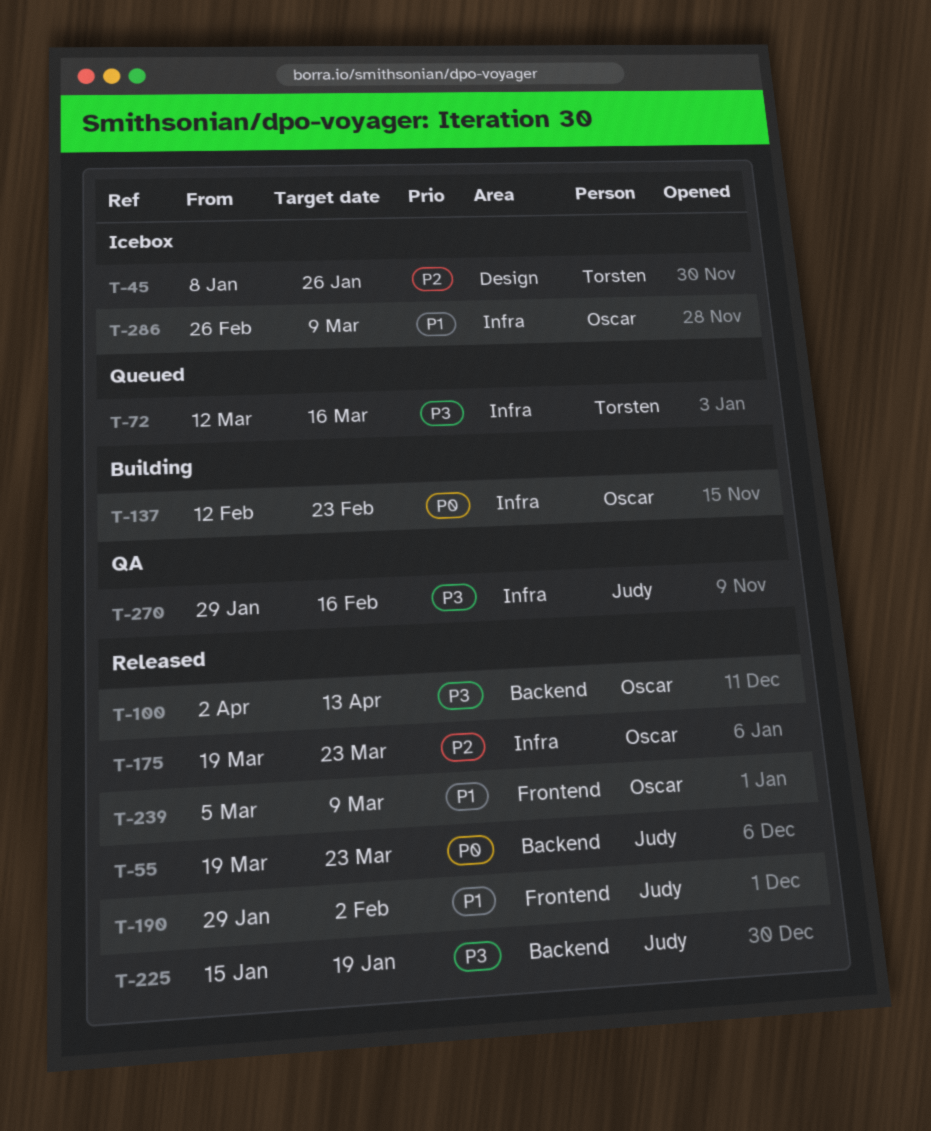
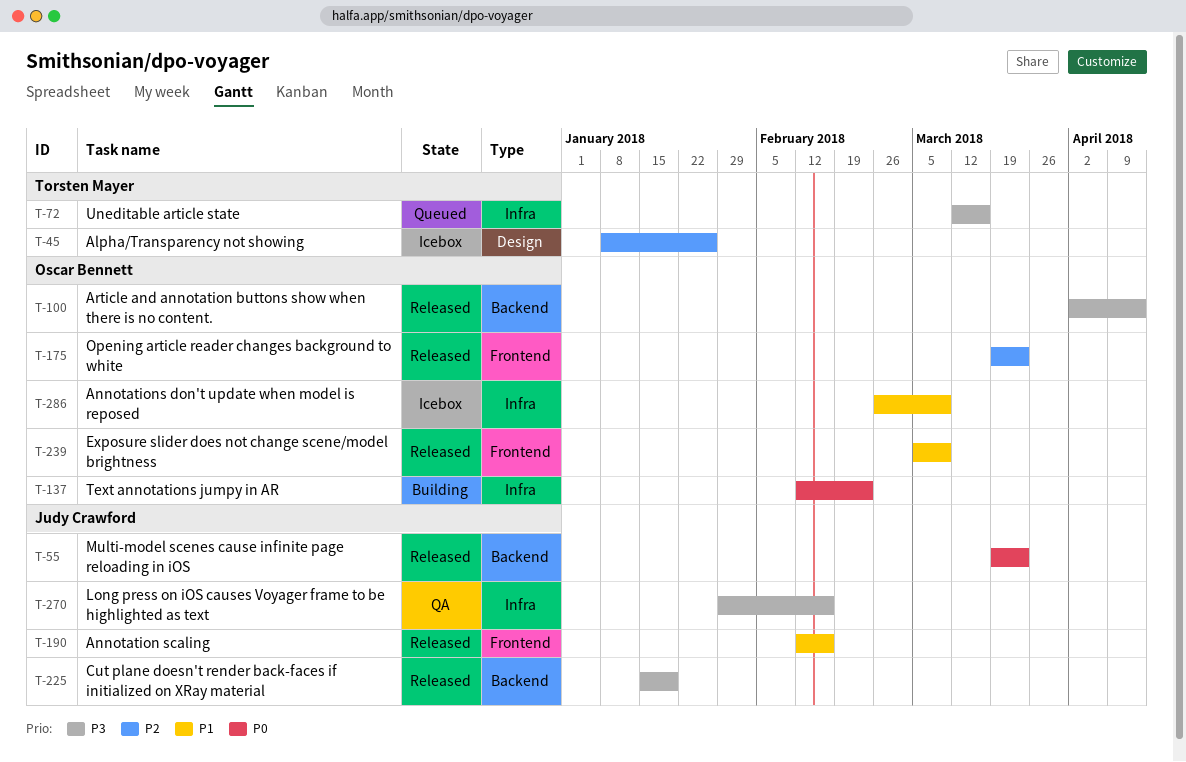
T-175, label: Infra -> Frontend
T-190, start: Jan 29 -> Feb 12
T-190, due: Feb 2 -> Feb 16

